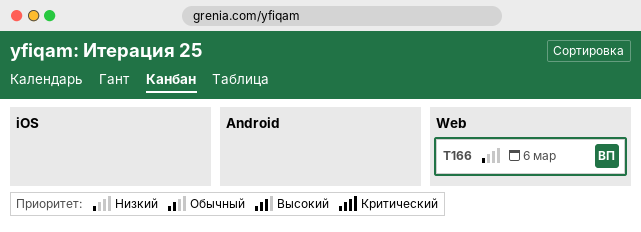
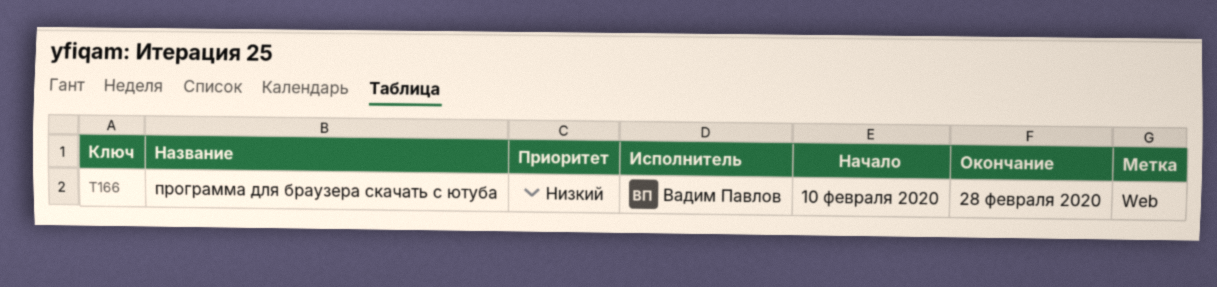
T166, due: Mar 6 -> Feb 28

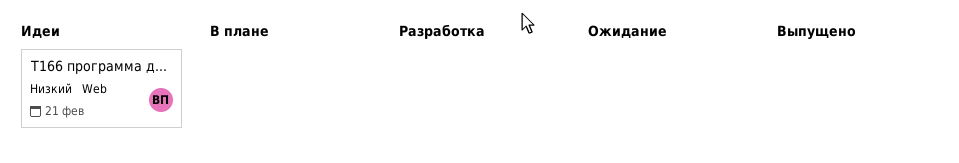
T166, due: Feb 28 -> Feb 21

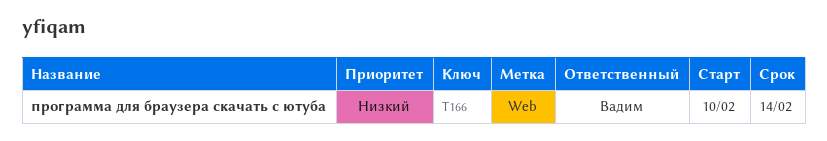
T166, due: Feb 21 -> Feb 14

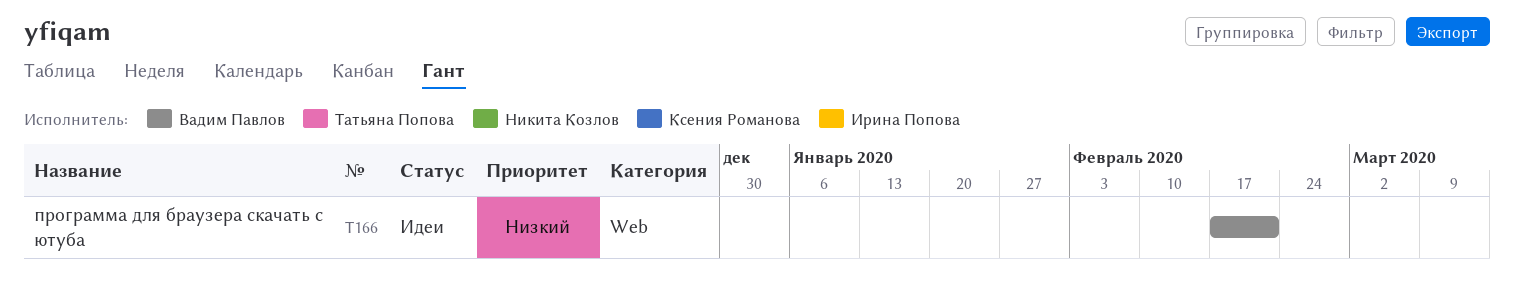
T166, start: Feb 10 -> Feb 17
T166, due: Feb 14 -> Feb 21

